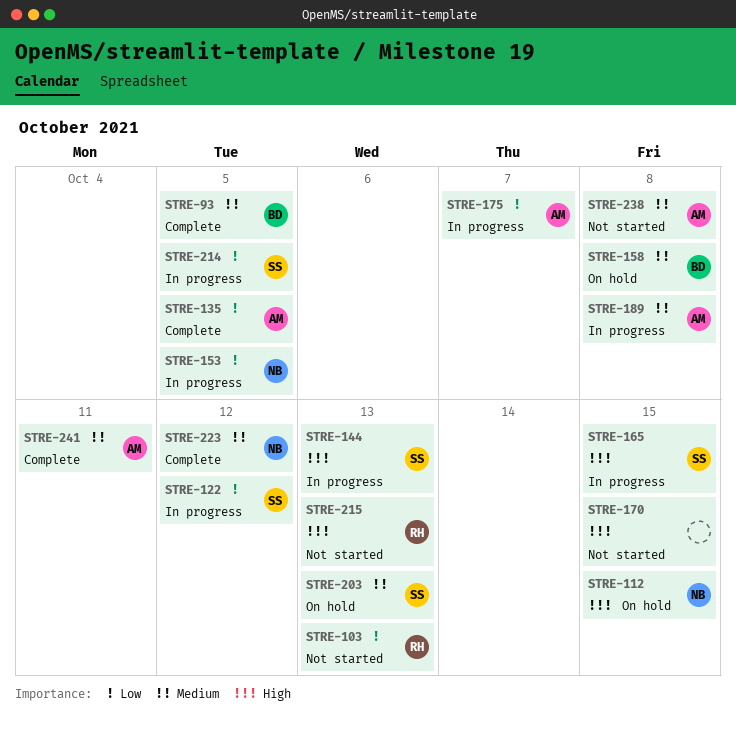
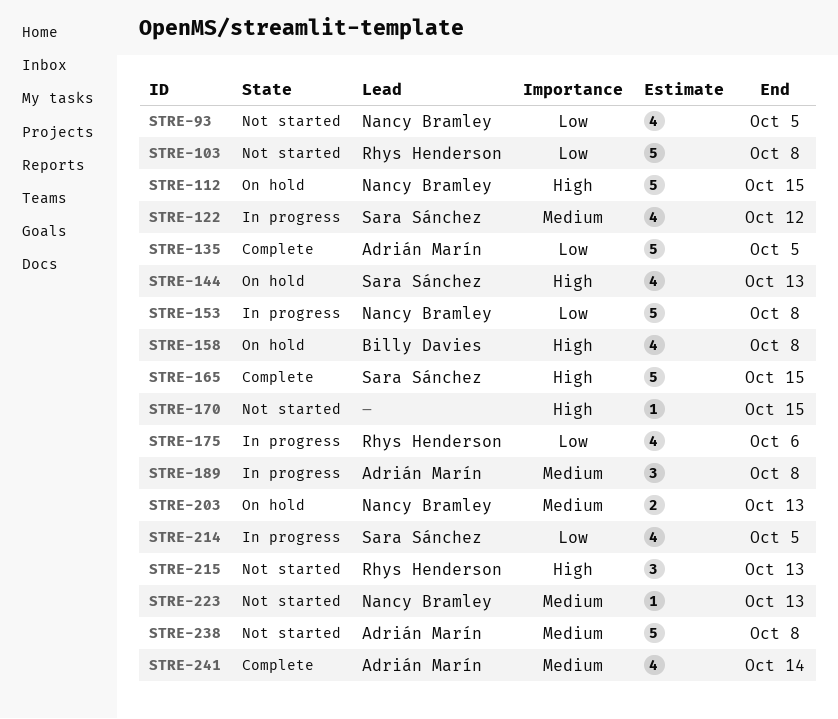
STRE-93, status: Complete -> Not started
STRE-93, owner: Billy Davies -> Nancy Bramley
STRE-93, priority: Medium -> Low
STRE-103, due: Oct 13 -> Oct 8
STRE-122, priority: Low -> Medium
STRE-144, status: In progress -> On hold
STRE-153, due: Oct 5 -> Oct 8
STRE-158, priority: Medium -> High
STRE-165, status: In progress -> Complete
STRE-175, owner: Adrián Marín -> Rhys Henderson
STRE-175, due: Oct 7 -> Oct 6
STRE-203, owner: Sara Sánchez -> Nancy Bramley
STRE-223, status: Complete -> Not started
STRE-223, due: Oct 12 -> Oct 13
STRE-241, due: Oct 11 -> Oct 14

